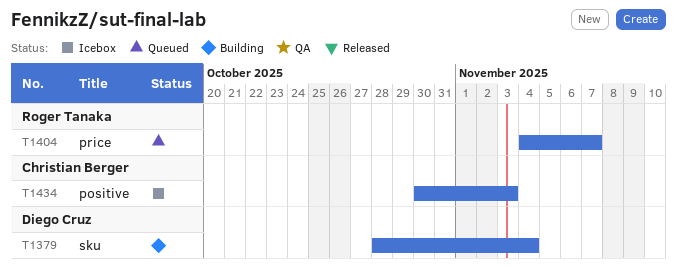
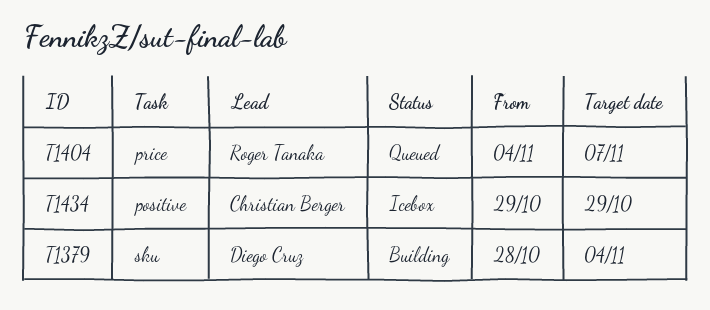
T1434, start: Oct 30 -> Oct 29
T1434, due: Nov 3 -> Oct 29

